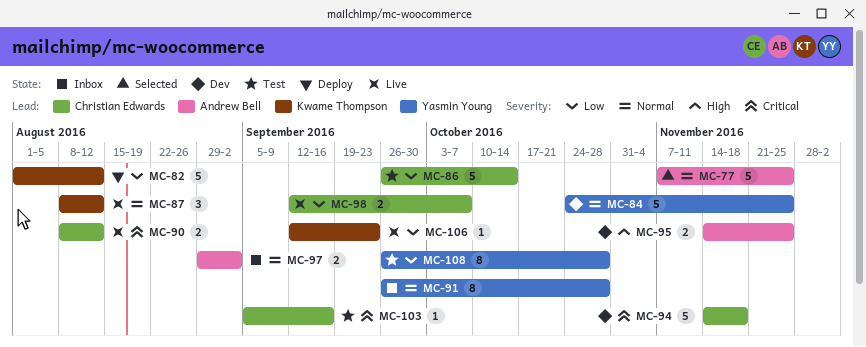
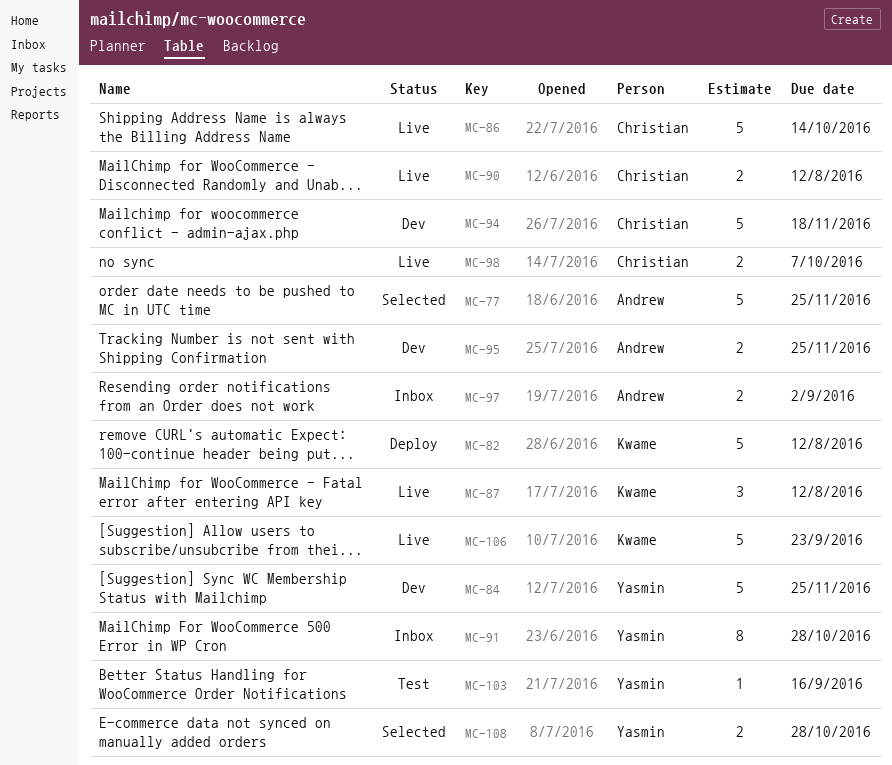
MC-86, status: Test -> Live
MC-103, owner: Christian Edwards -> Yasmin Young
MC-106, estimate: 1 -> 5
MC-108, status: Test -> Selected
MC-108, estimate: 8 -> 2

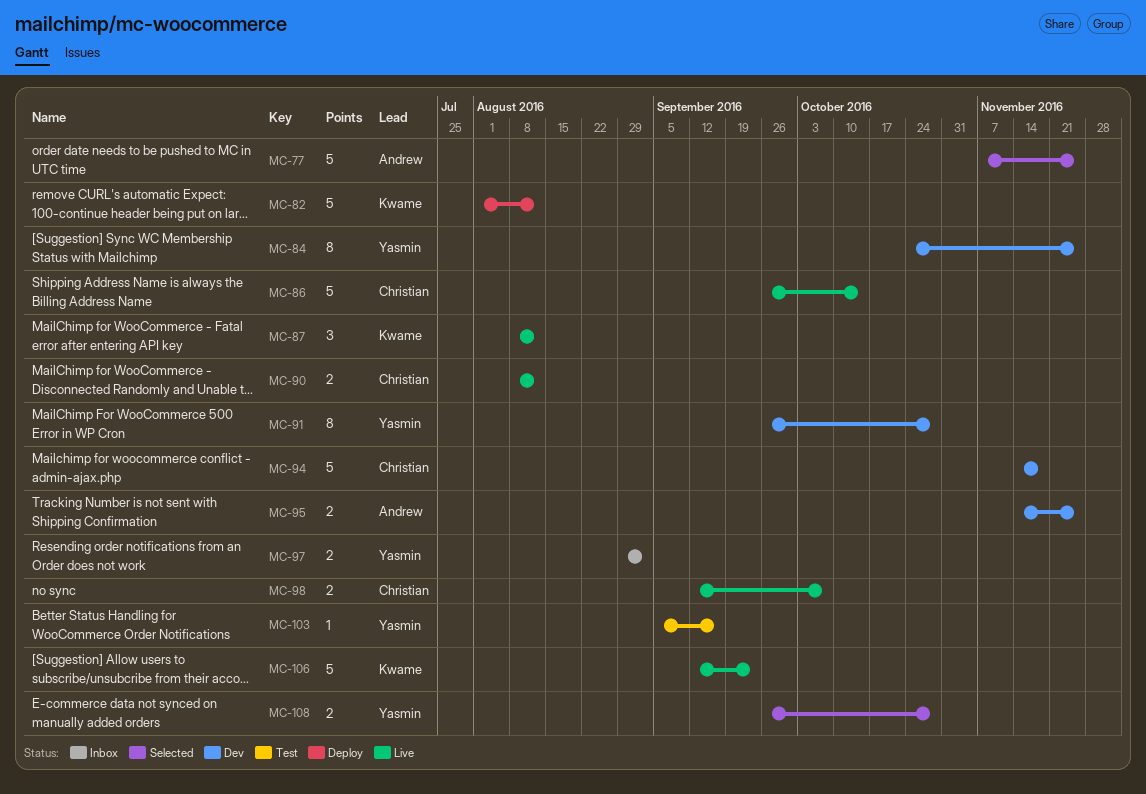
MC-84, estimate: 5 -> 8
MC-91, status: Inbox -> Dev
MC-97, owner: Andrew -> Yasmin

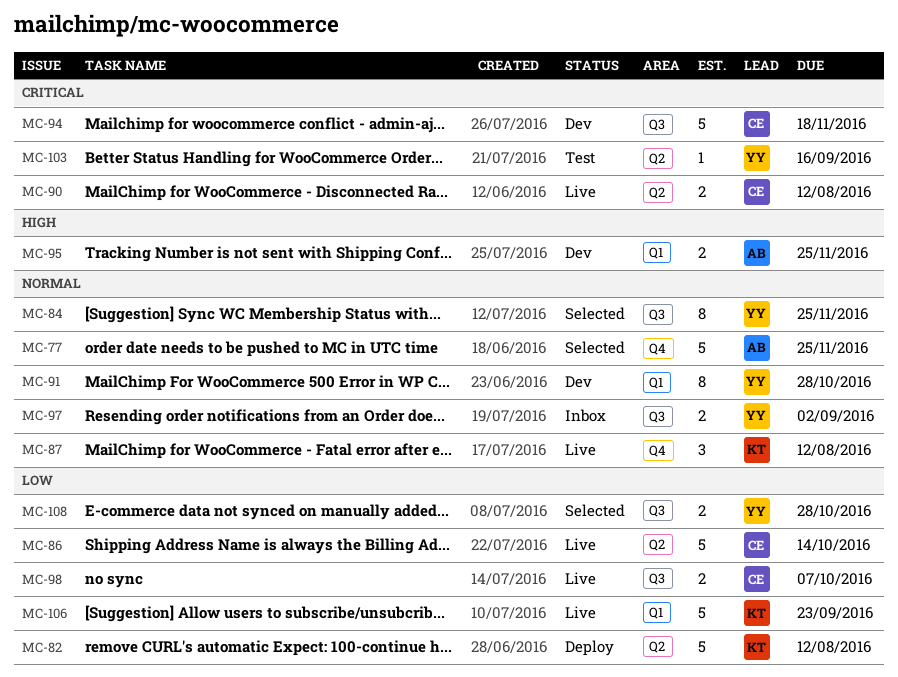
MC-84, status: Dev -> Selected

